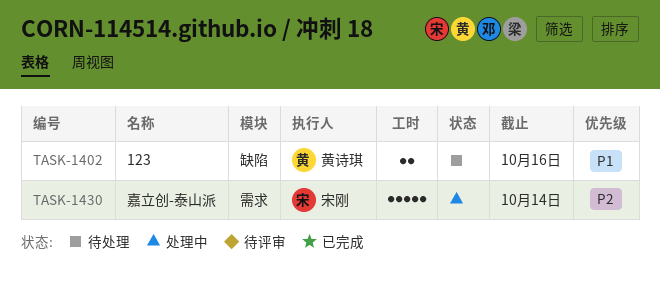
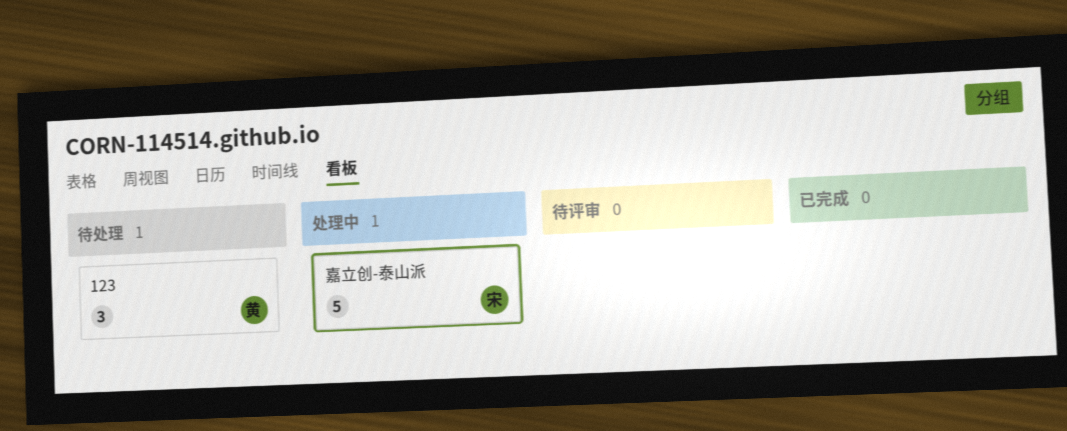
123, estimate: 2 -> 3

